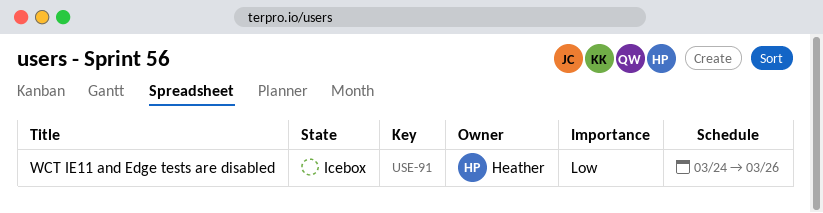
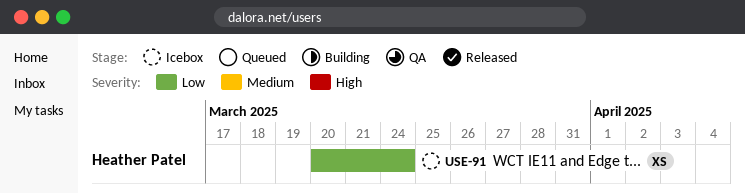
USE-91, start: Mar 24 -> Mar 20
USE-91, due: Mar 26 -> Mar 24

